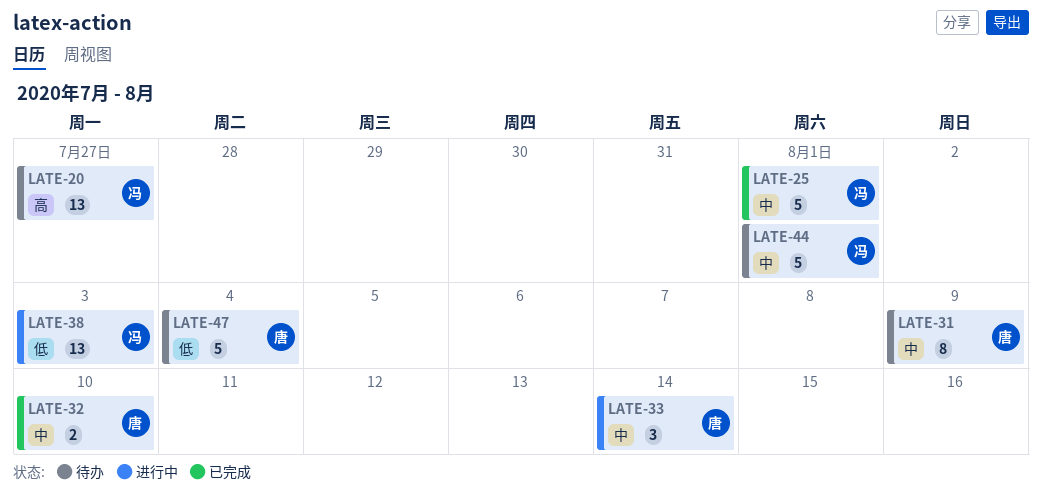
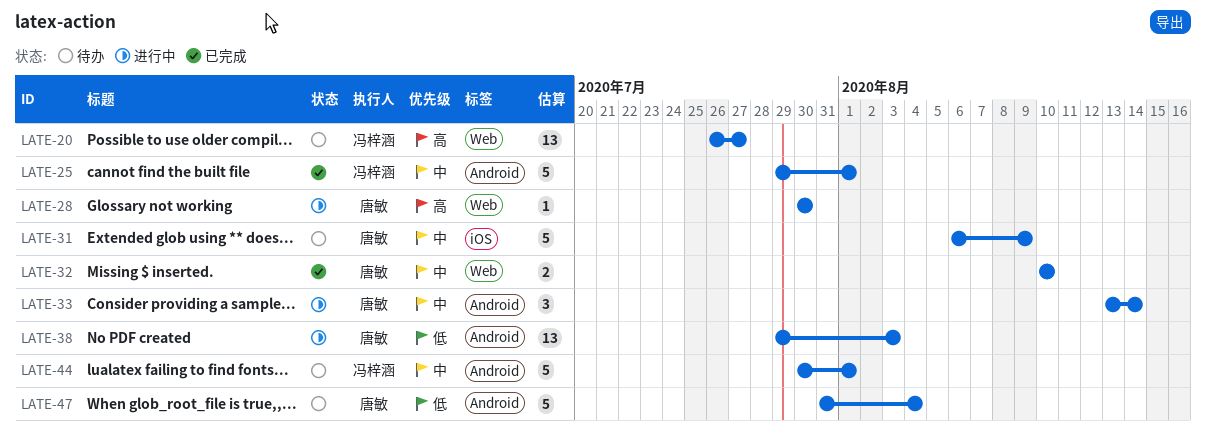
LATE-28: none -> present
LATE-31, estimate: 8 -> 5
LATE-38, owner: 冯梓涵 -> 唐敏

